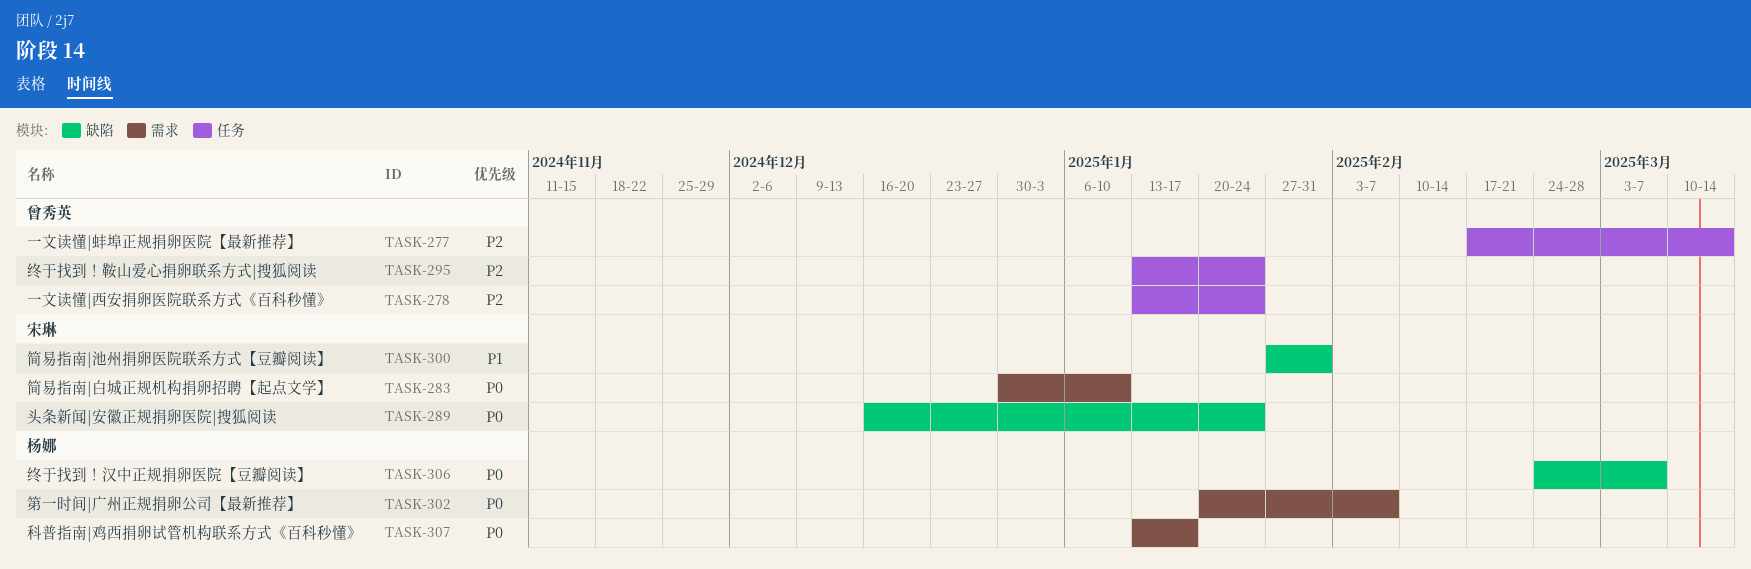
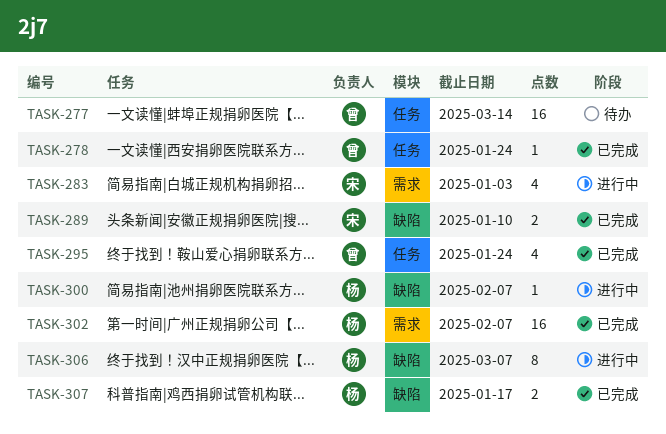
TASK-283, due: Jan 10 -> Jan 3
TASK-289, due: Jan 24 -> Jan 10
TASK-300, owner: 宋琳 -> 杨娜
TASK-300, due: Jan 31 -> Feb 7
TASK-307, label: 需求 -> 缺陷

